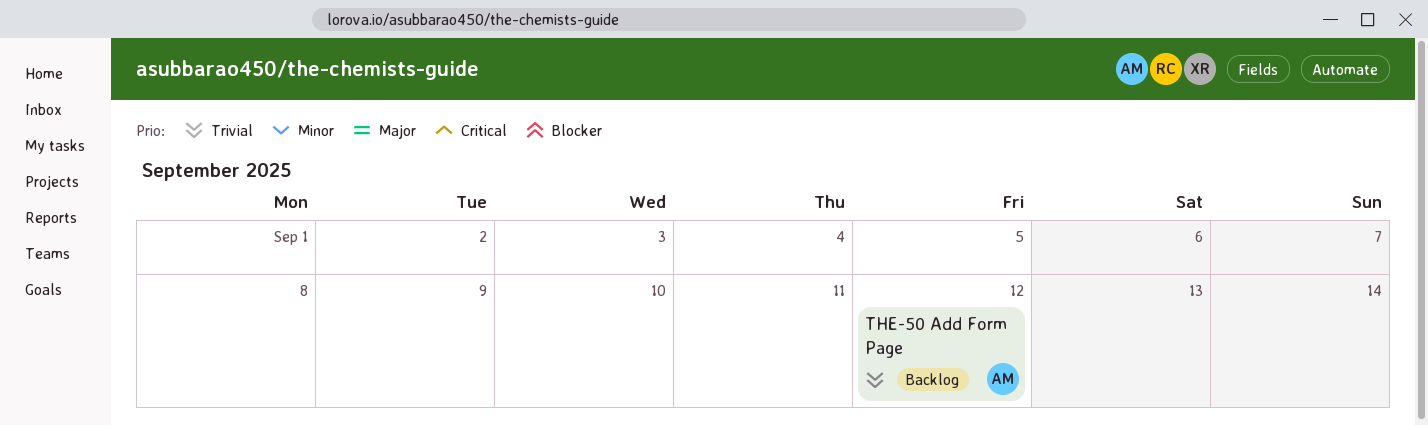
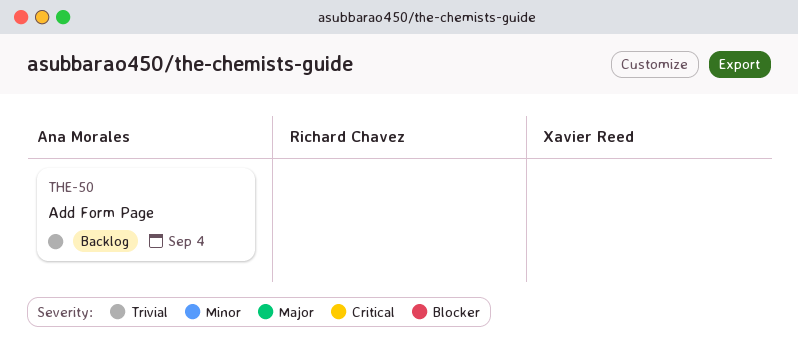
THE-50, due: Sep 12 -> Sep 4

